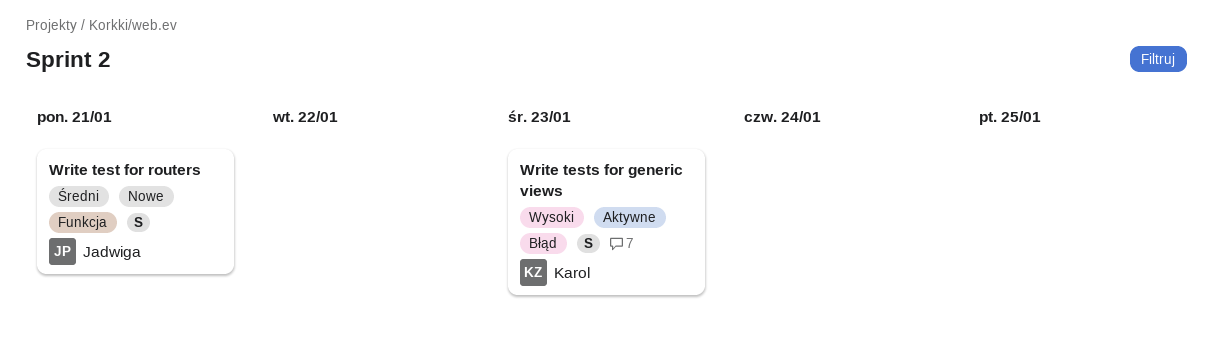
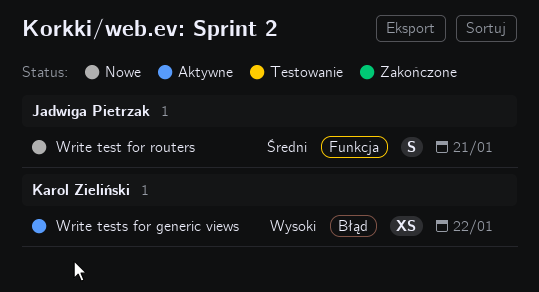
Write tests for generic views, estimate: S -> XS
Write tests for generic views, due: Jan 23 -> Jan 22

